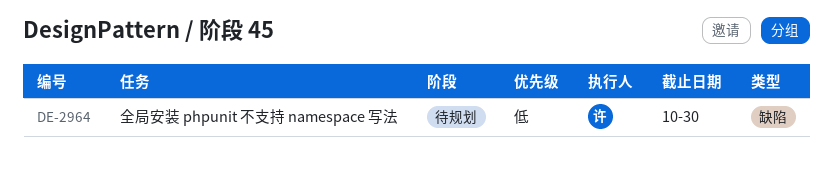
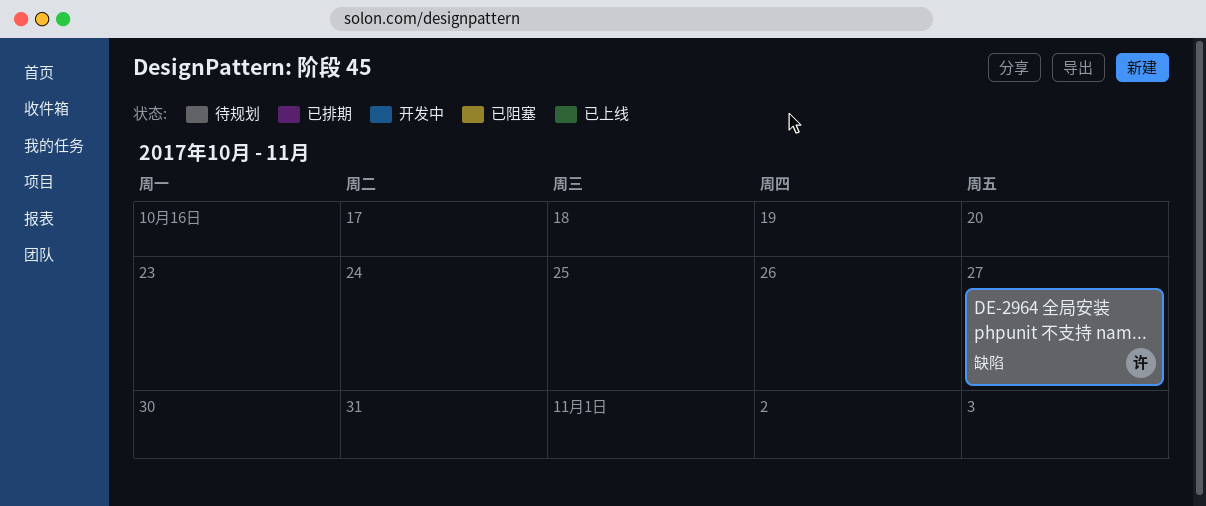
DE-2964, due: Oct 30 -> Oct 27

